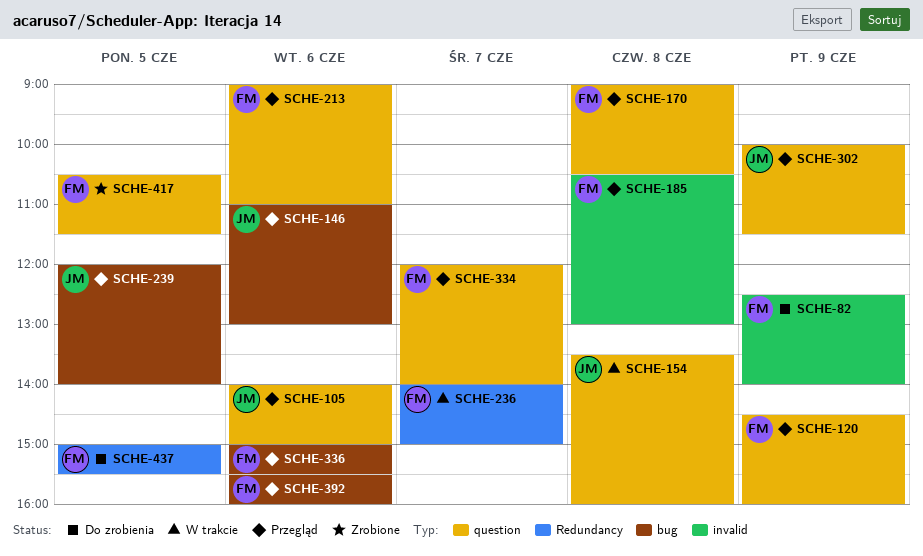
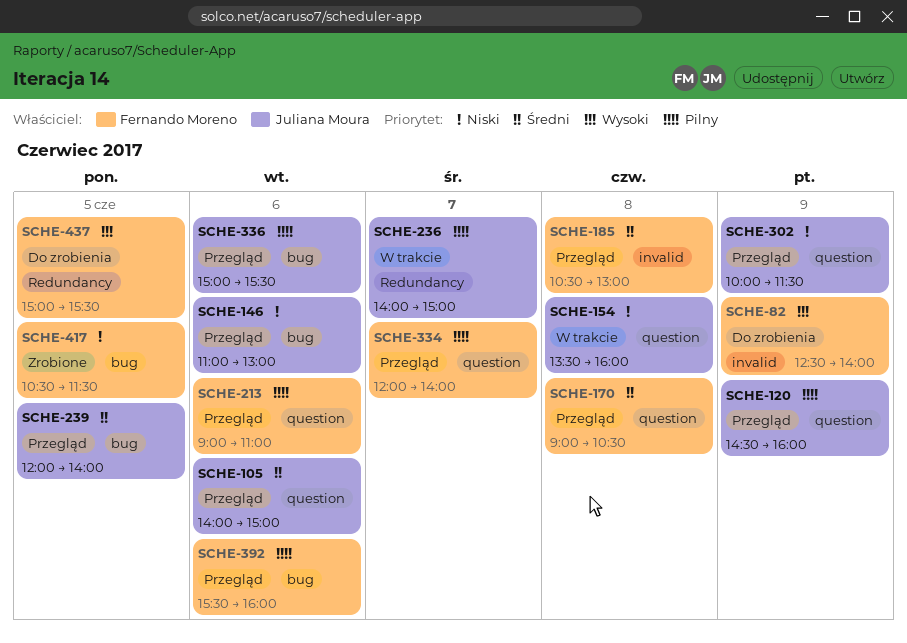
SCHE-120, owner: Fernando Moreno -> Juliana Moura
SCHE-236, owner: Fernando Moreno -> Juliana Moura
SCHE-336, owner: Fernando Moreno -> Juliana Moura
SCHE-417, label: question -> bug

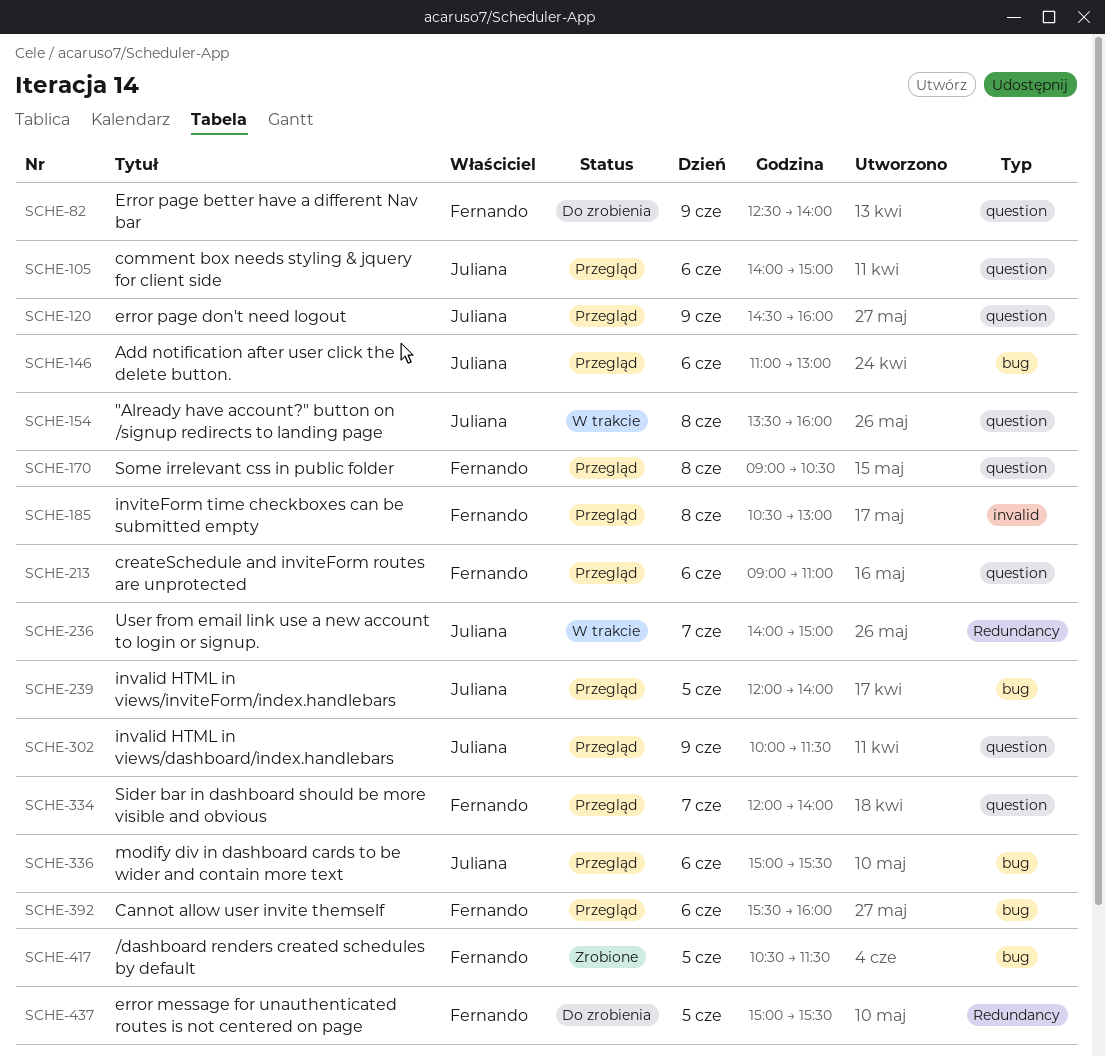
SCHE-82, label: invalid -> question

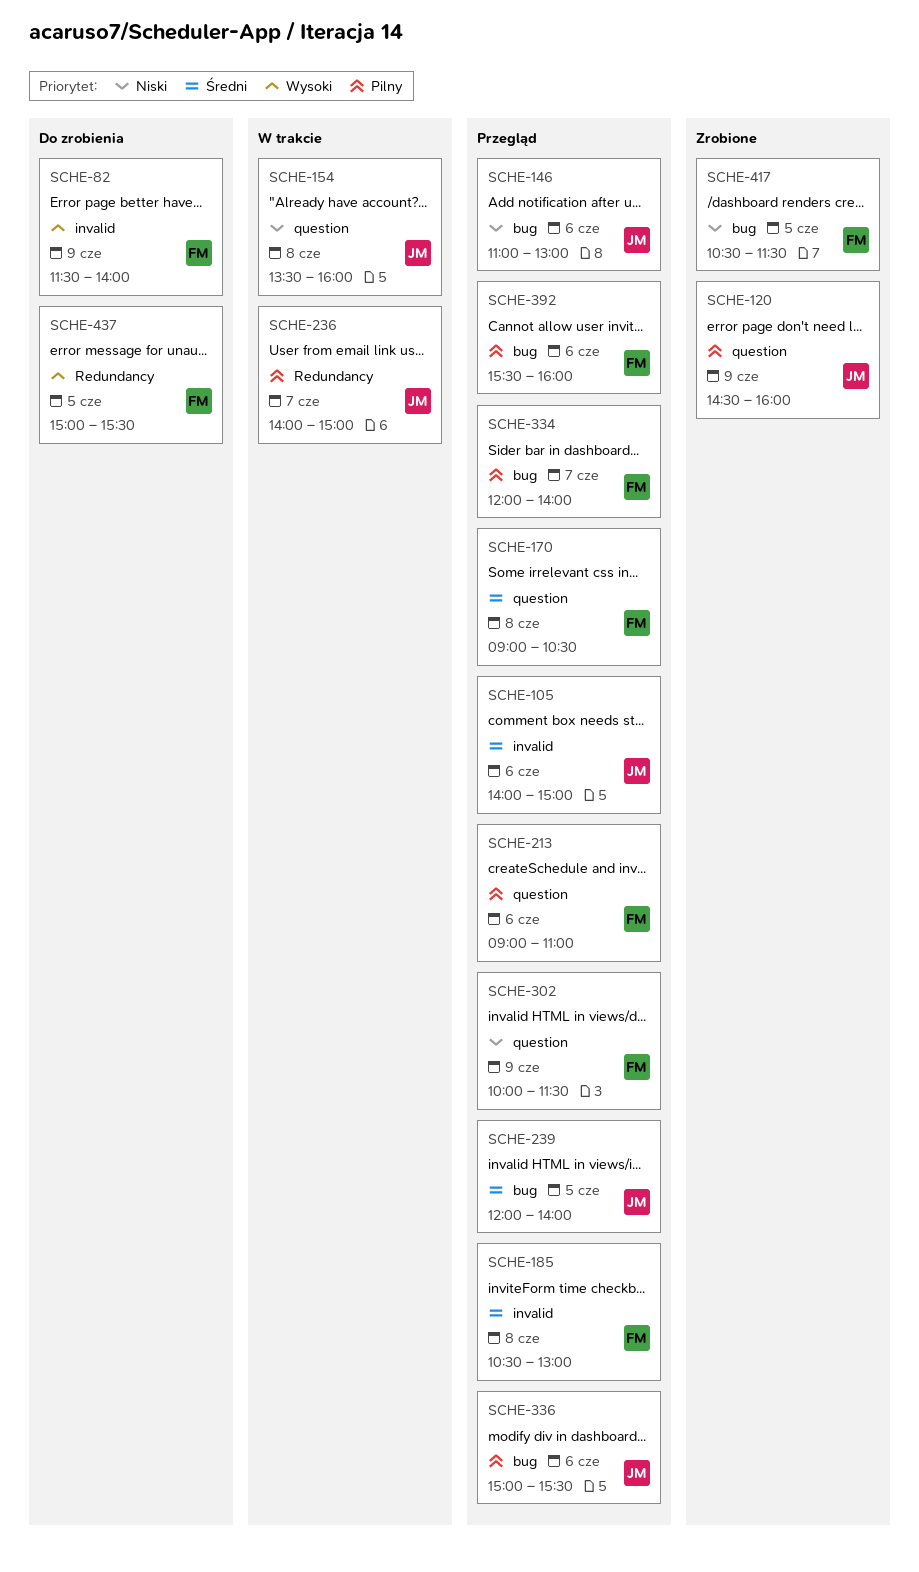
SCHE-82, label: question -> invalid
SCHE-82, begins: 12:30 -> 11:30
SCHE-105, label: question -> invalid
SCHE-120, status: Przegląd -> Zrobione
SCHE-302, owner: Juliana -> Fernando
SCHE-334, label: question -> bug

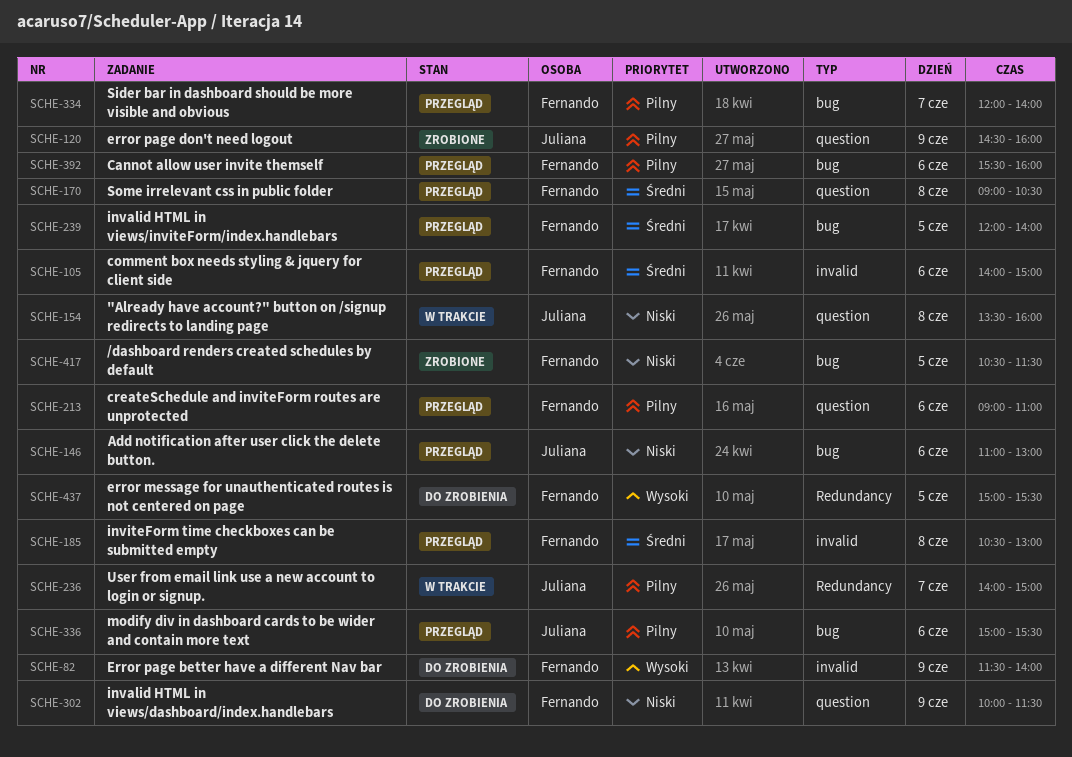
SCHE-105, owner: Juliana -> Fernando
SCHE-239, owner: Juliana -> Fernando
SCHE-302, status: Przegląd -> Do zrobienia

